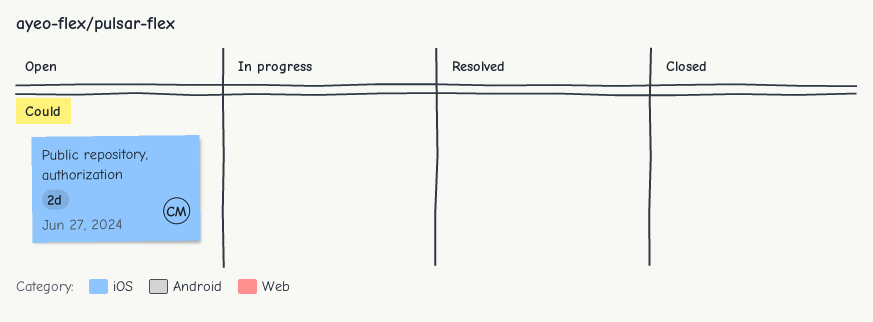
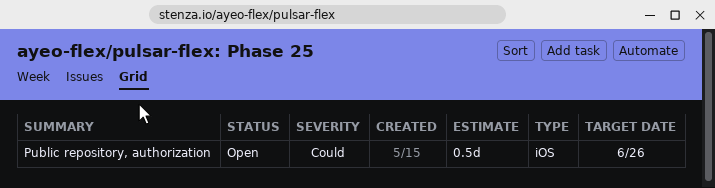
Public repository, authorization, estimate: 2d -> 0.5d
Public repository, authorization, due: Jun 27 -> Jun 26

